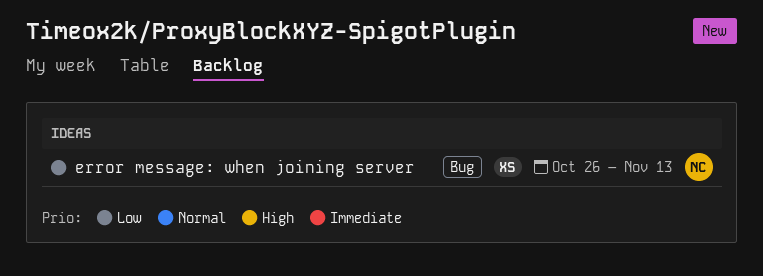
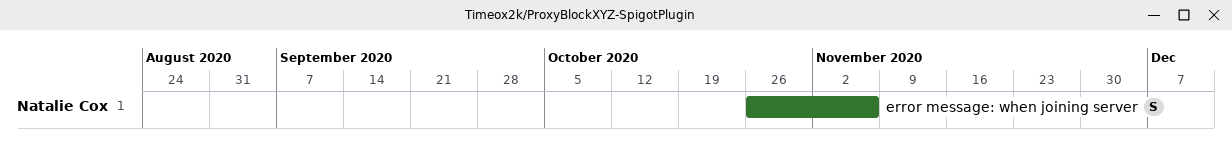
error message: when joining server, estimate: XS -> S
error message: when joining server, due: Nov 13 -> Nov 6

